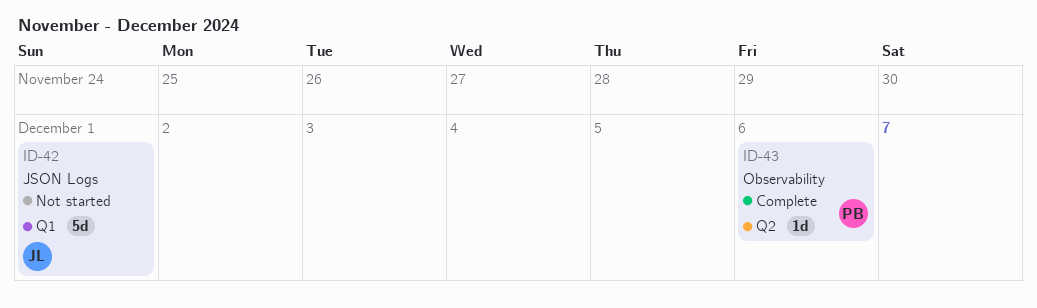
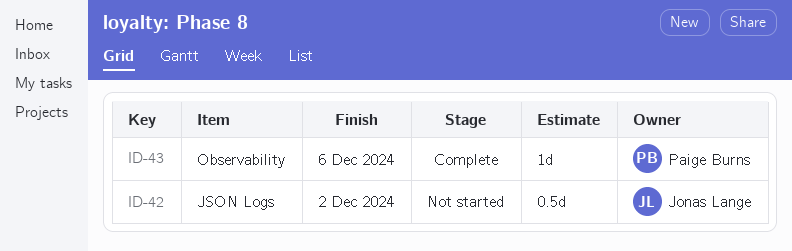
ID-42, estimate: 5d -> 0.5d
ID-42, due: Dec 1 -> Dec 2

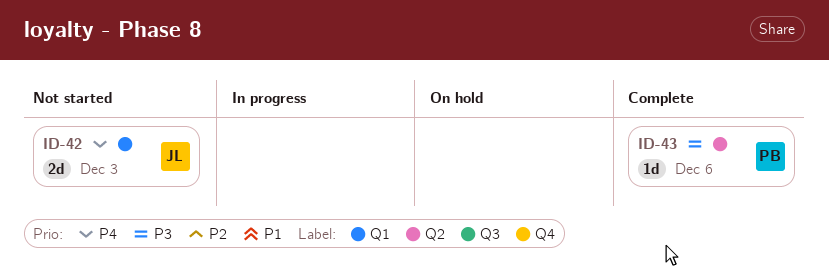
ID-42, estimate: 0.5d -> 2d
ID-42, due: Dec 2 -> Dec 3

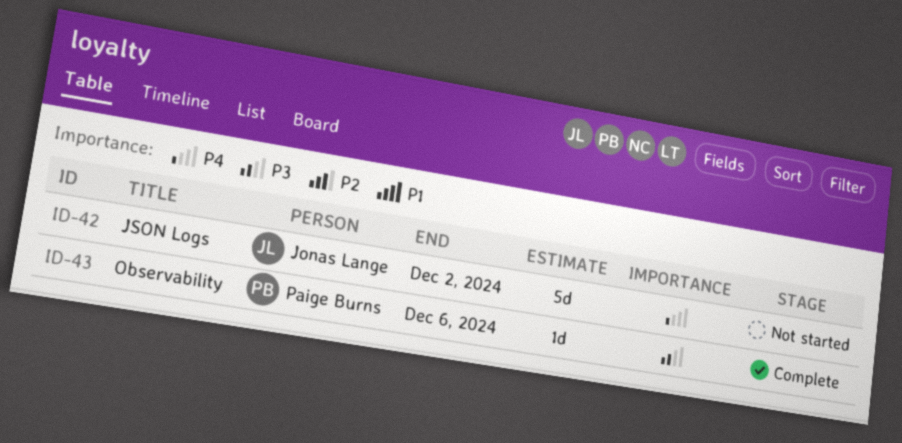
ID-42, estimate: 2d -> 5d
ID-42, due: Dec 3 -> Dec 2

